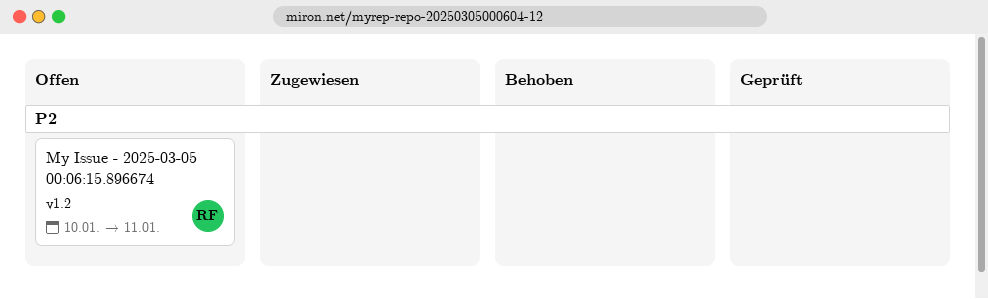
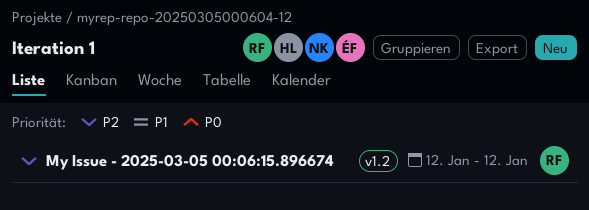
My Issue - 2025-03-05 00:06:15.896674, start: Jan 10 -> Jan 12
My Issue - 2025-03-05 00:06:15.896674, due: Jan 11 -> Jan 12

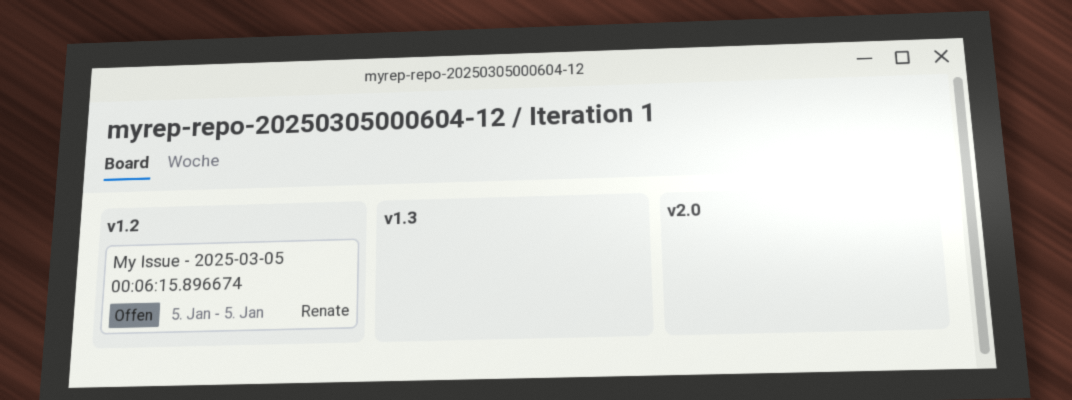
My Issue - 2025-03-05 00:06:15.896674, start: Jan 12 -> Jan 5
My Issue - 2025-03-05 00:06:15.896674, due: Jan 12 -> Jan 5

